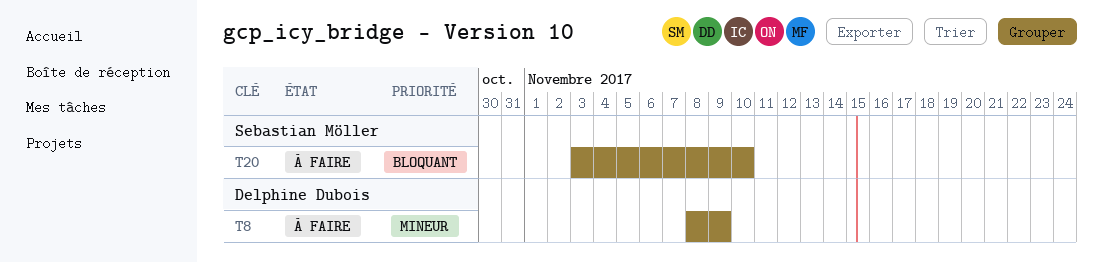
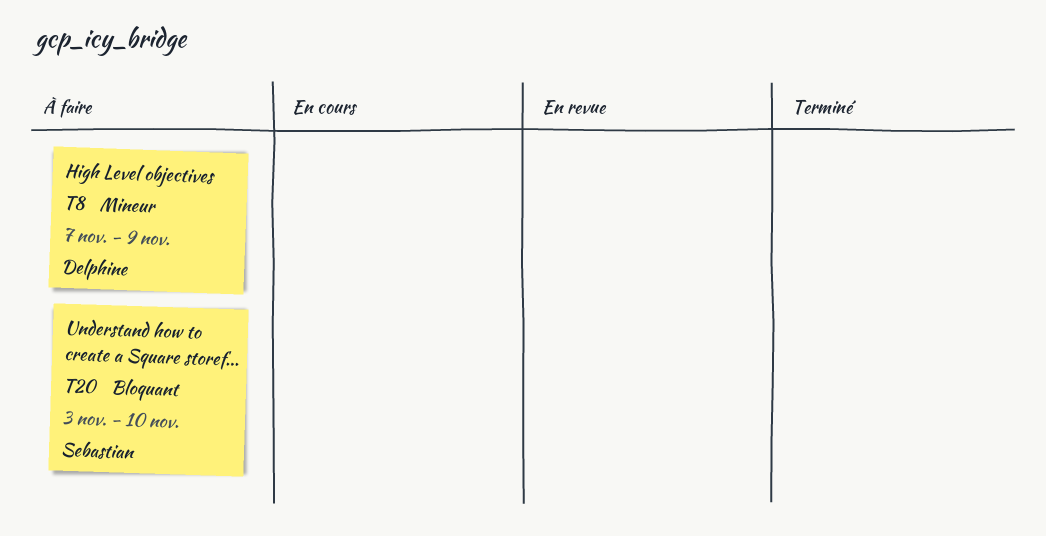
T8, start: Nov 8 -> Nov 7

